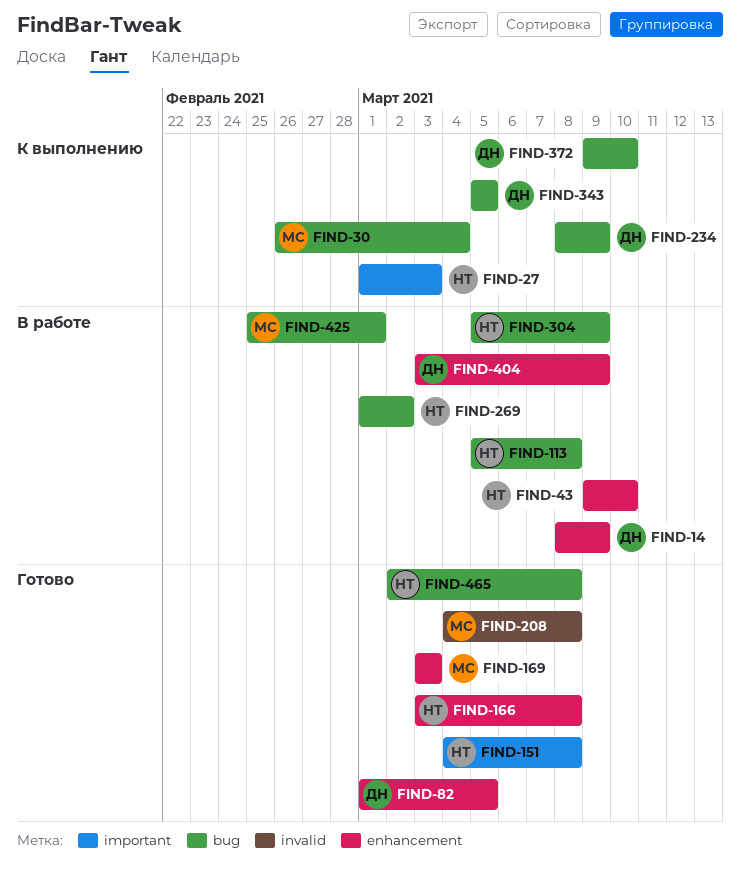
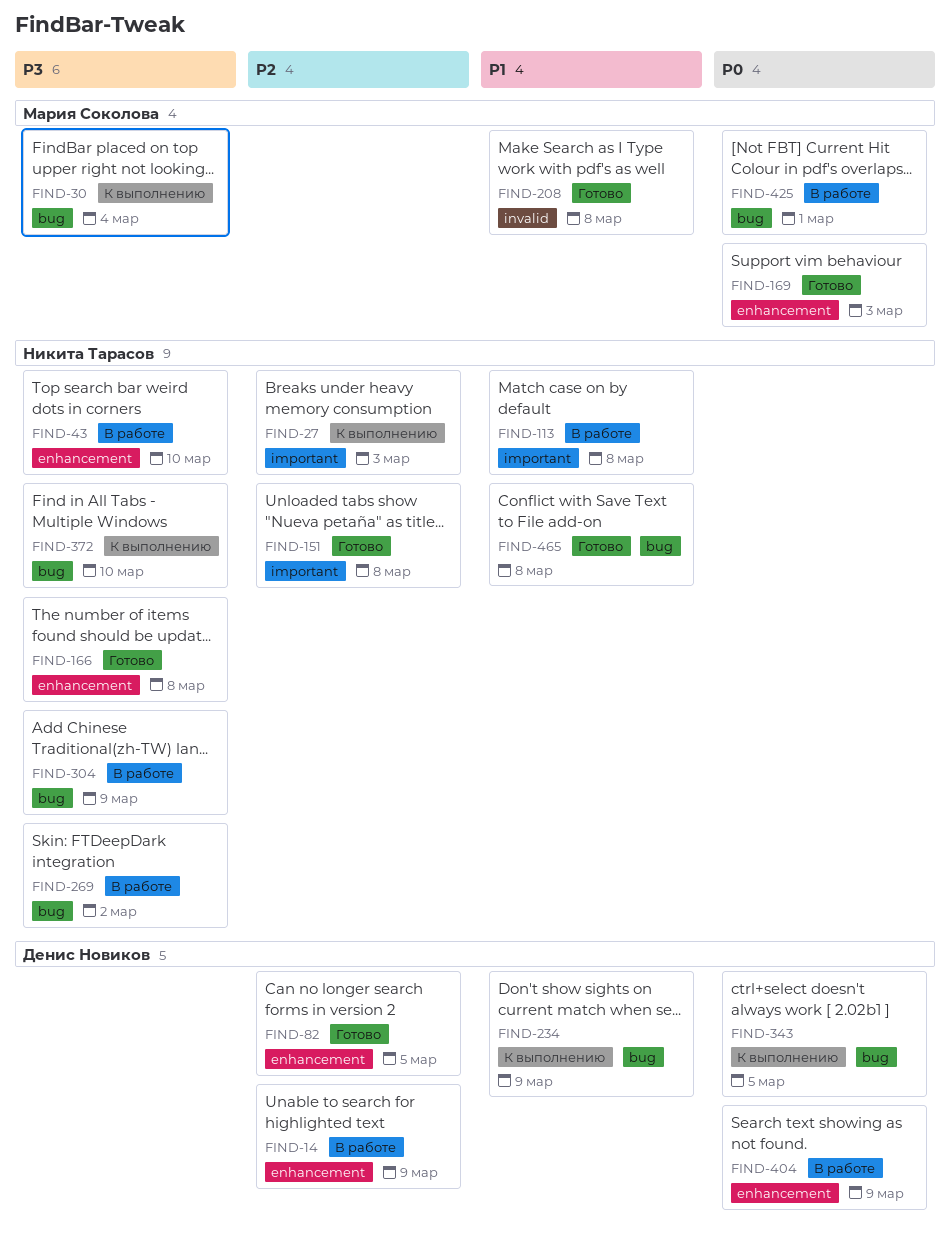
FIND-113, label: bug -> important
FIND-372, owner: Денис Новиков -> Никита Тарасов

